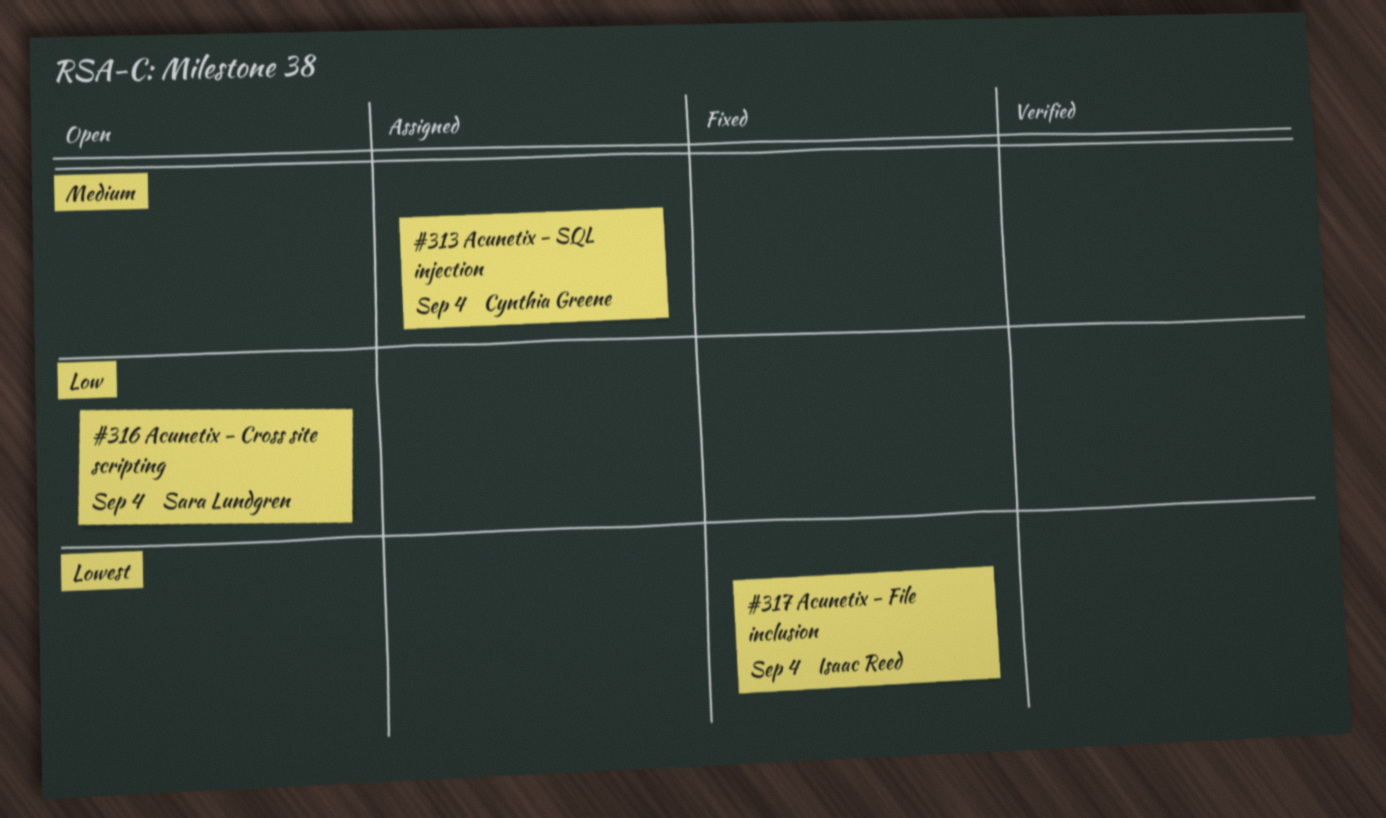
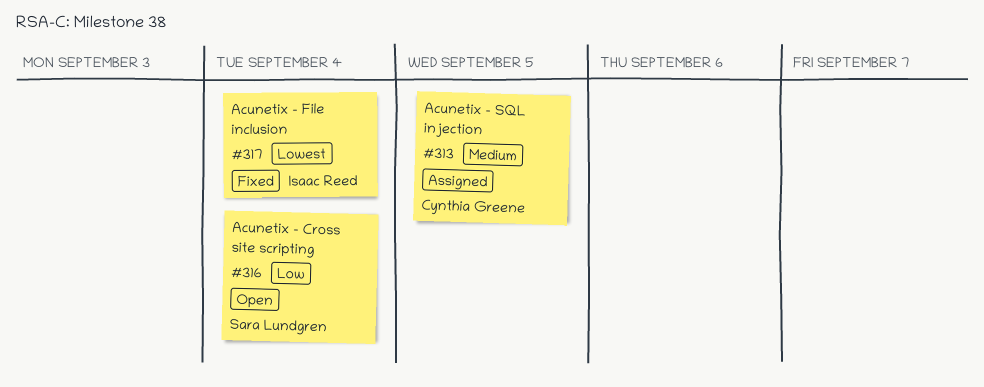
#313, due: Sep 4 -> Sep 5

